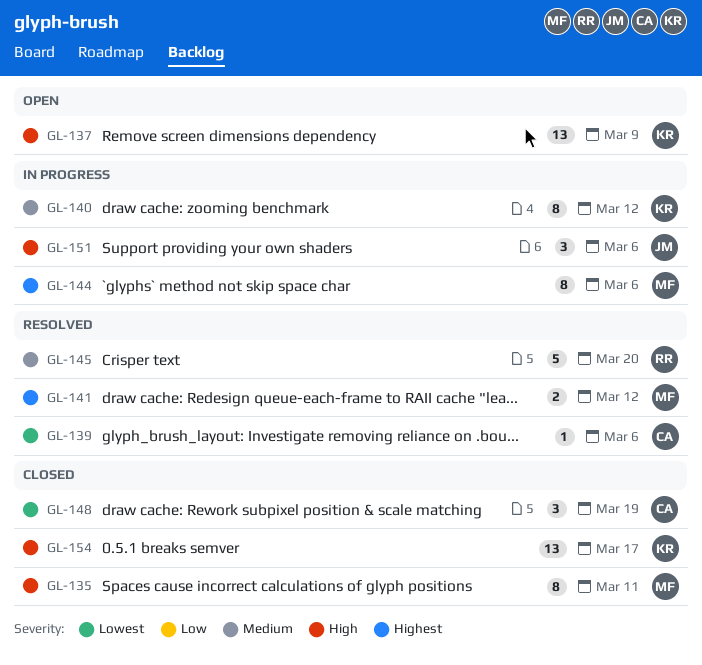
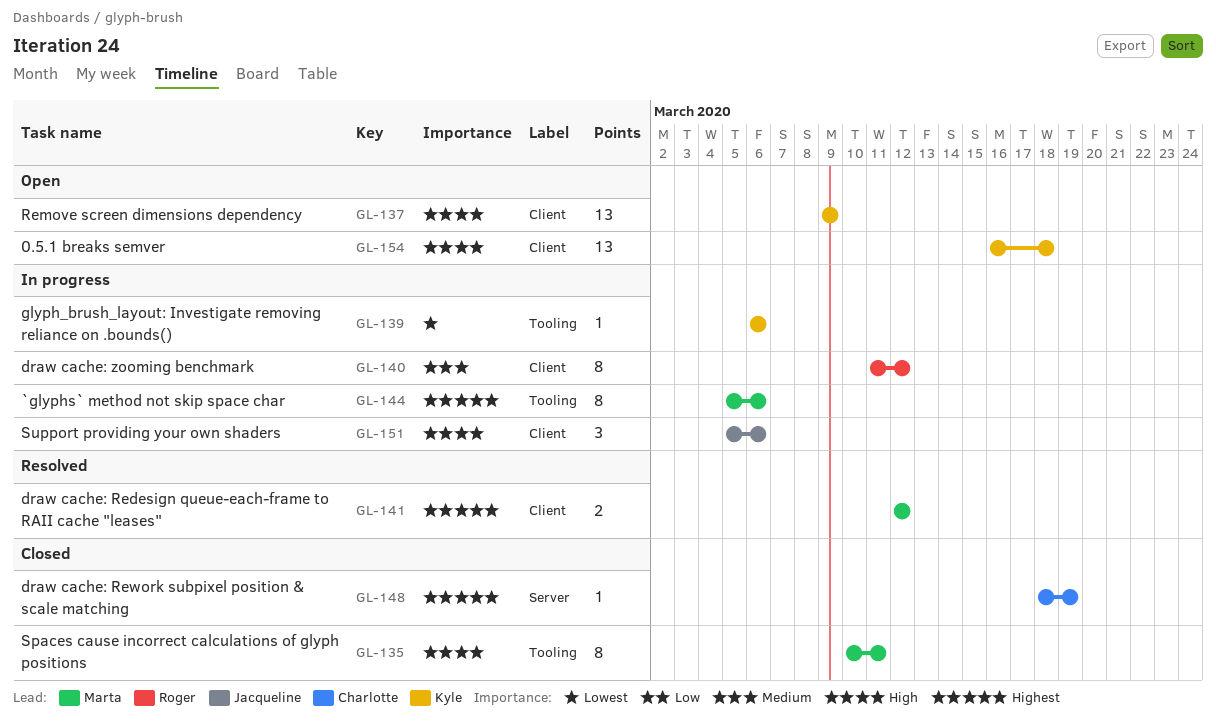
GL-139, status: Resolved -> In progress
GL-139, owner: Charlotte -> Kyle
GL-140, owner: Kyle -> Roger
GL-145: present -> none
GL-148, priority: Lowest -> Highest
GL-148, estimate: 3 -> 1
GL-154, status: Closed -> Open
GL-154, due: Mar 17 -> Mar 18

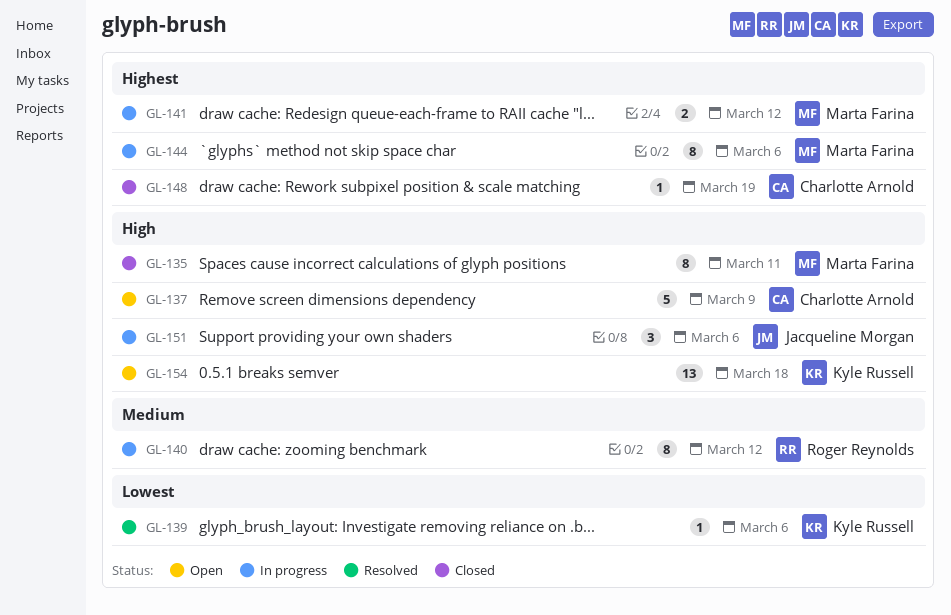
GL-137, owner: Kyle Russell -> Charlotte Arnold
GL-137, estimate: 13 -> 5
GL-139, status: In progress -> Resolved
GL-141, status: Resolved -> In progress

